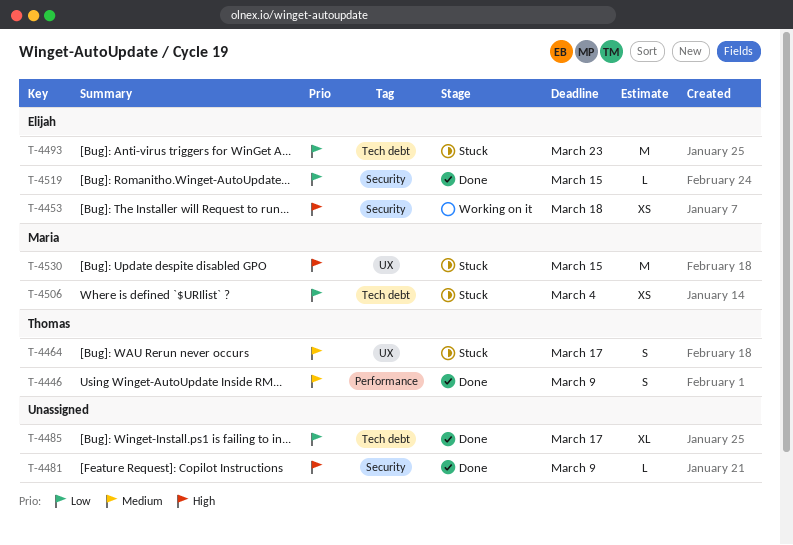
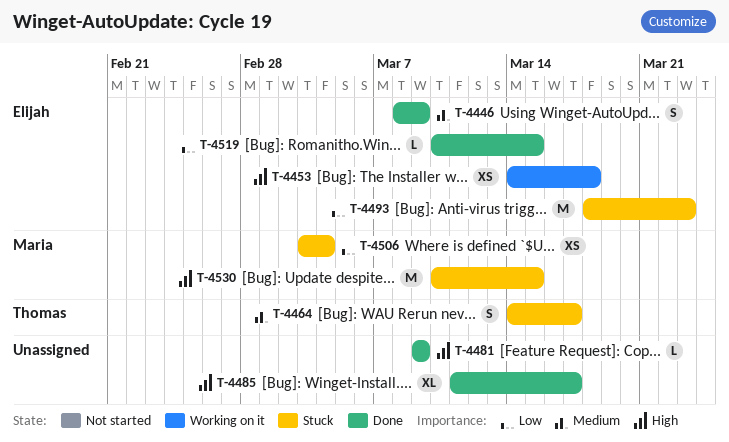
T-4446, owner: Thomas -> Elijah
T-4485, priority: Low -> High

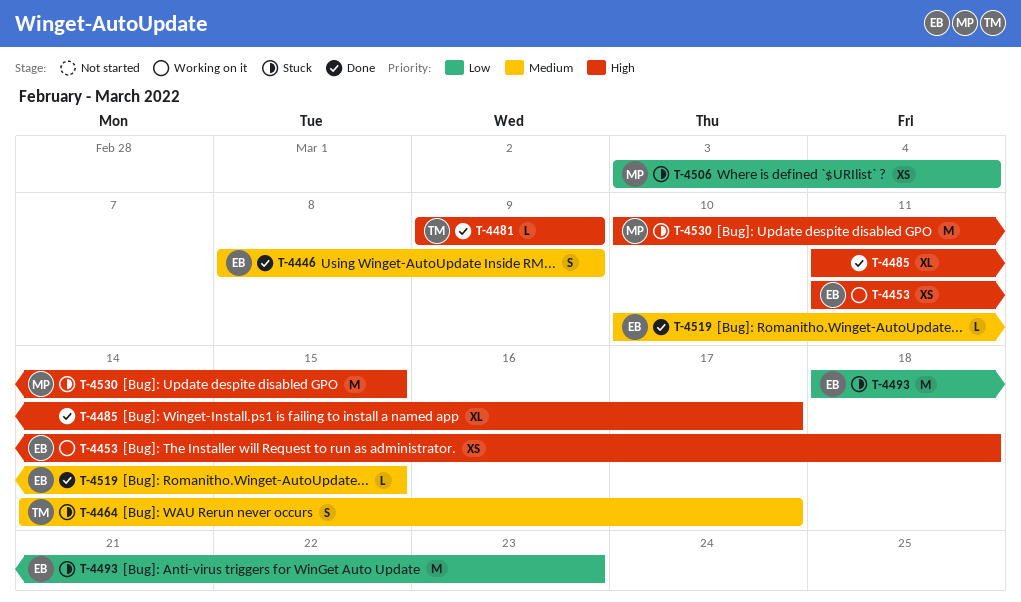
T-4453, start: Mar 14 -> Mar 11
T-4481, owner: none -> Thomas
T-4519, priority: Low -> Medium

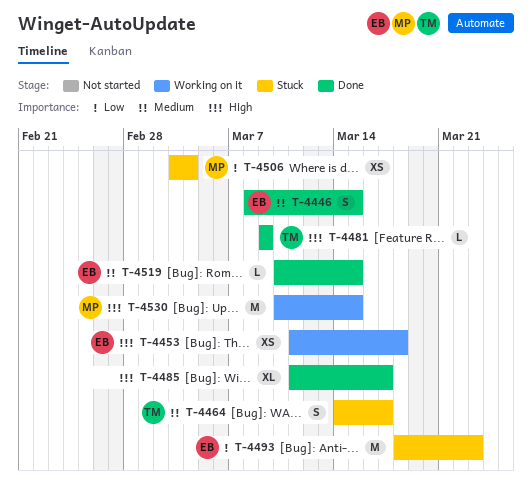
T-4446, due: Mar 9 -> Mar 15
T-4530, status: Stuck -> Working on it

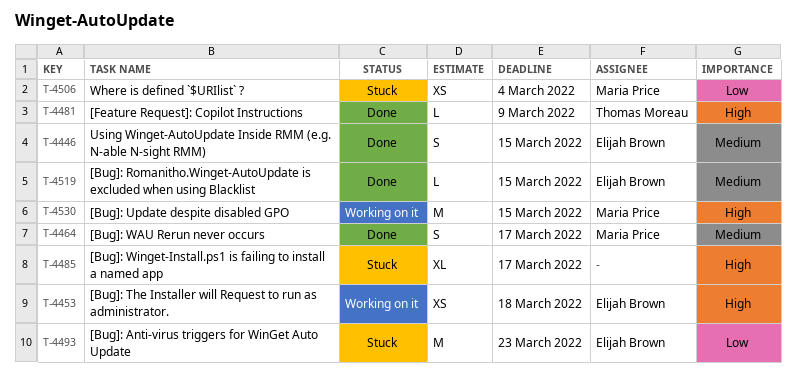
T-4464, status: Stuck -> Done
T-4464, owner: Thomas Moreau -> Maria Price
T-4485, status: Done -> Stuck

